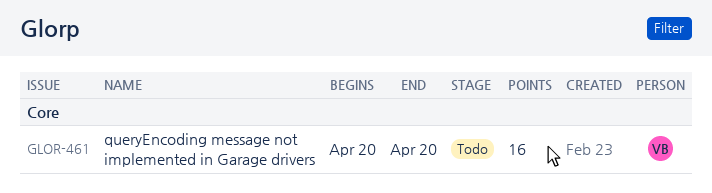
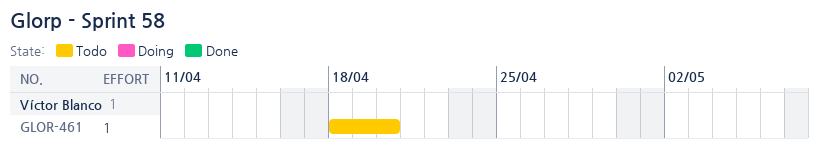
GLOR-461, estimate: 16 -> 1
GLOR-461, start: Apr 20 -> Apr 18

